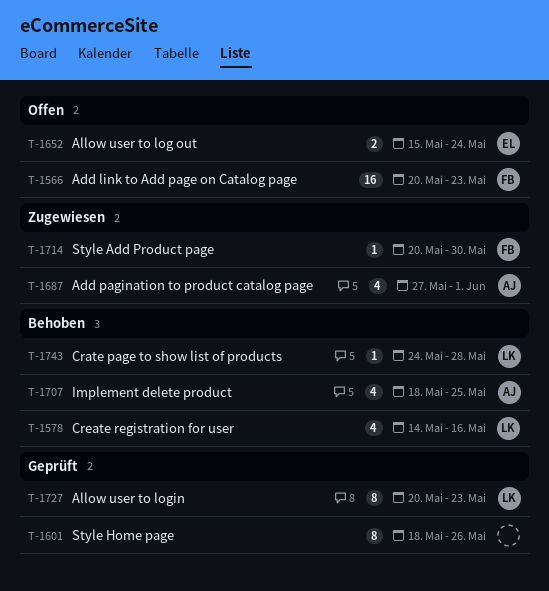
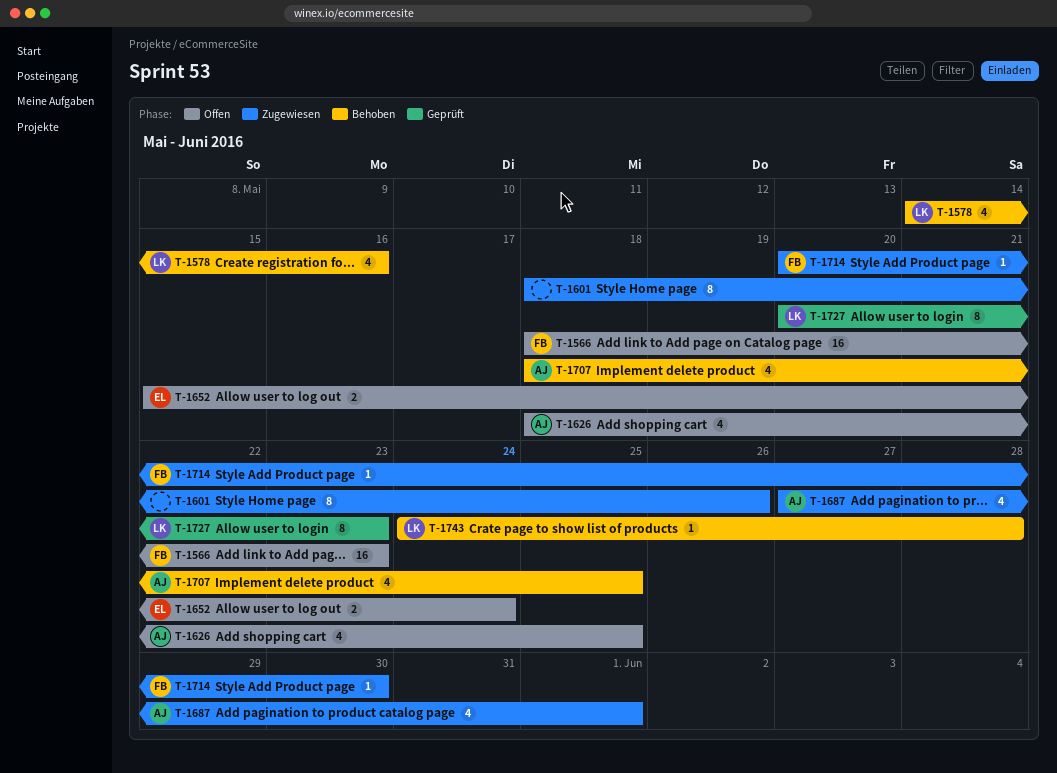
T-1566, start: May 20 -> May 18
T-1601, status: Geprüft -> Zugewiesen
T-1626: none -> present

